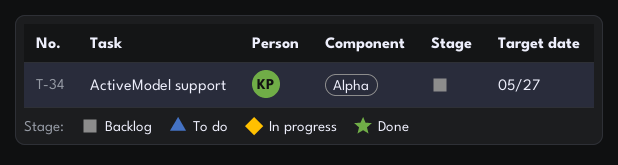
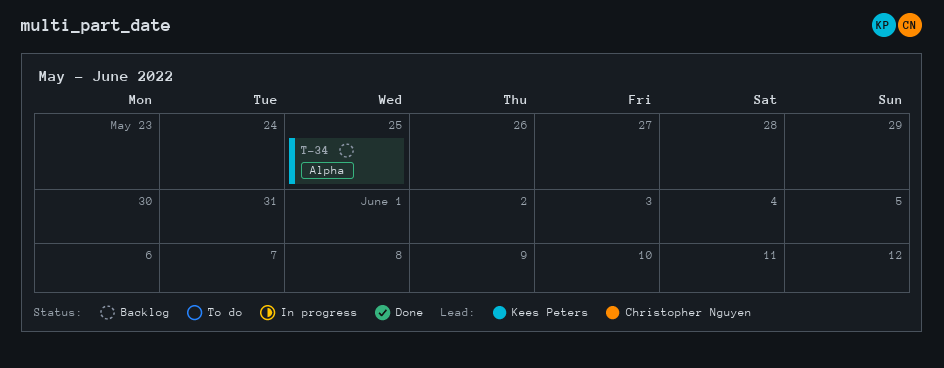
T-34, due: May 27 -> May 25

